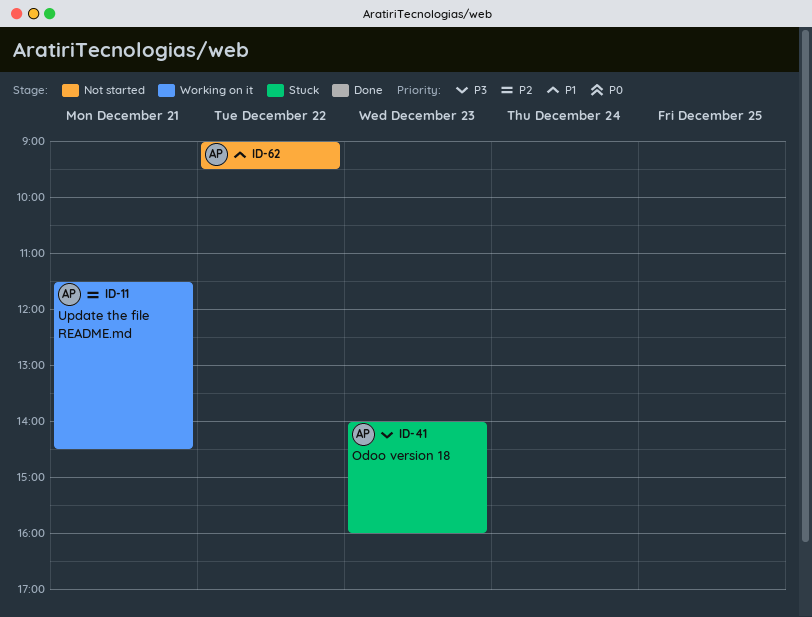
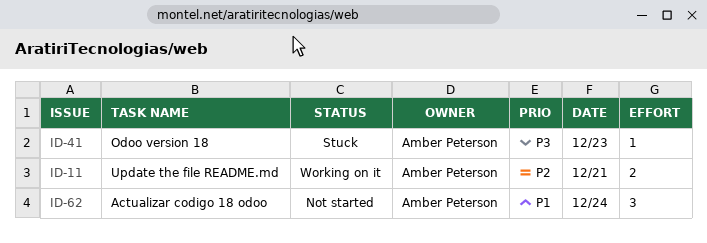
ID-62, day: Dec 22 -> Dec 24

